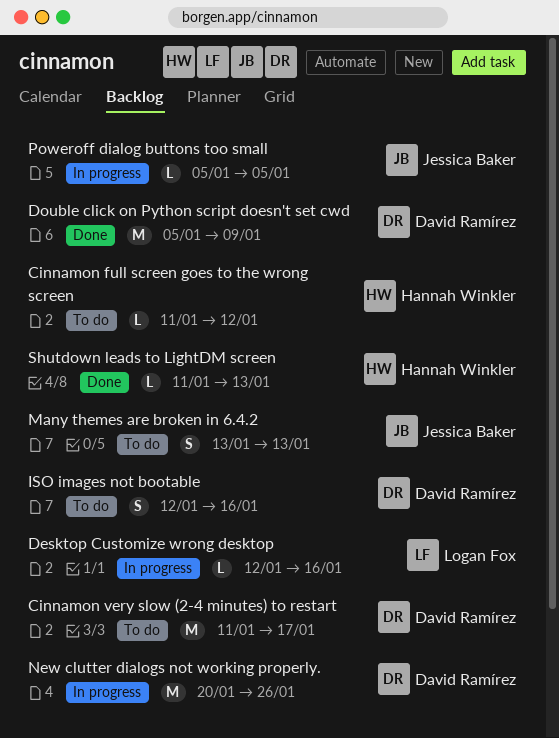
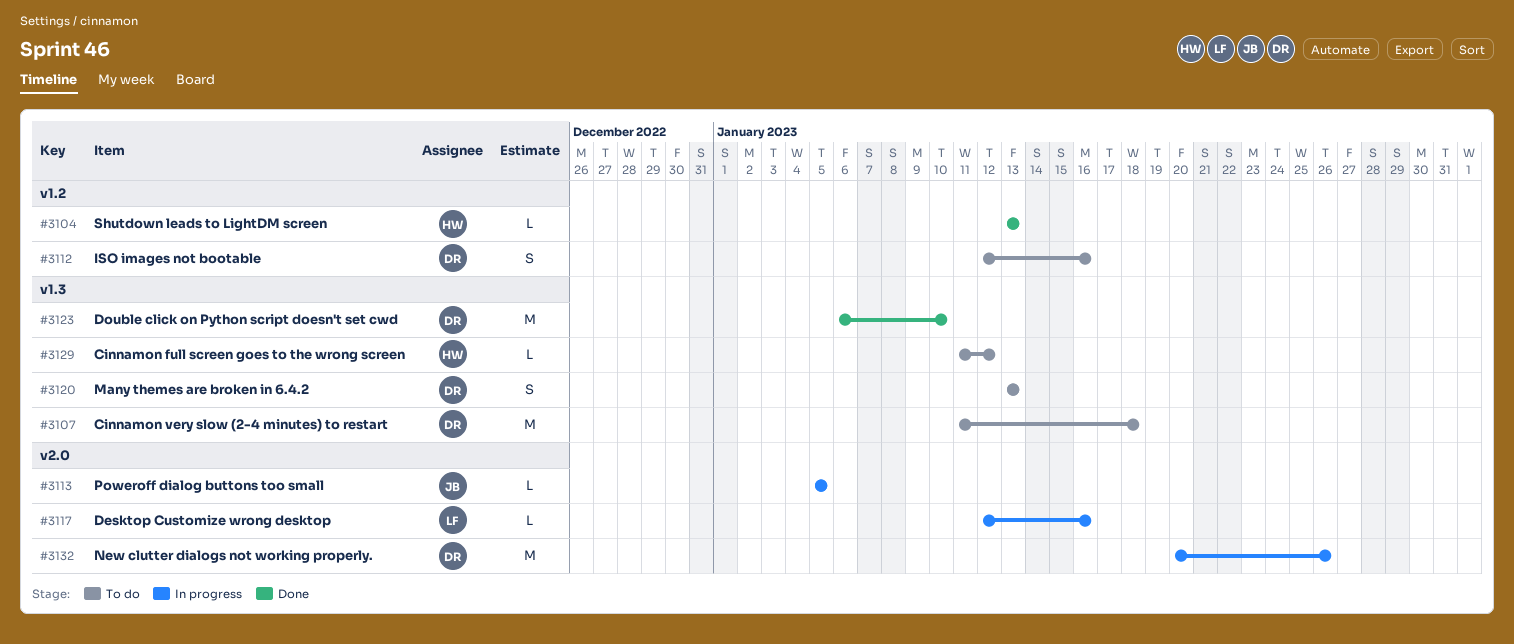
Cinnamon very slow (2-4 minutes) to restart, due: Jan 17 -> Jan 18
Double click on Python script doesn't set cwd, start: Jan 5 -> Jan 6
Double click on Python script doesn't set cwd, due: Jan 9 -> Jan 10
Many themes are broken in 6.4.2, owner: Jessica Baker -> David Ramírez
Shutdown leads to LightDM screen, start: Jan 11 -> Jan 13

